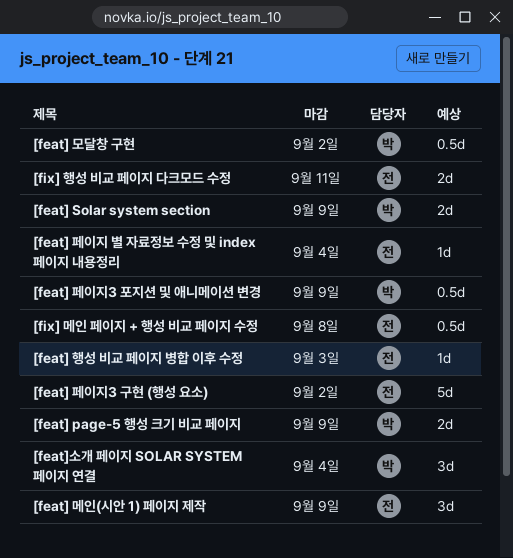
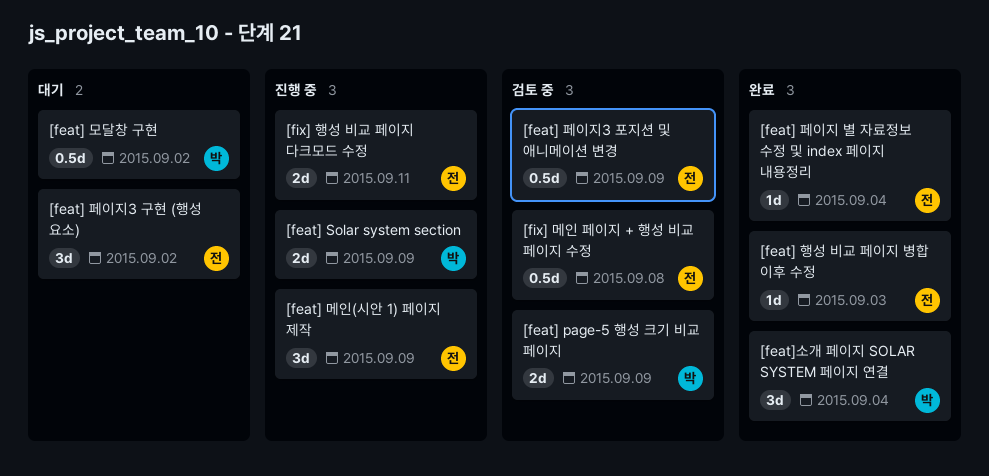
[feat] 페이지3 구현 (행성 요소), estimate: 5d -> 3d
[feat] 페이지3 포지션 및 애니메이션 변경, owner: 박 -> 전

